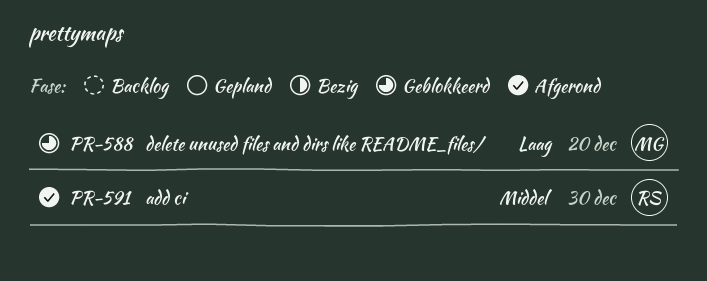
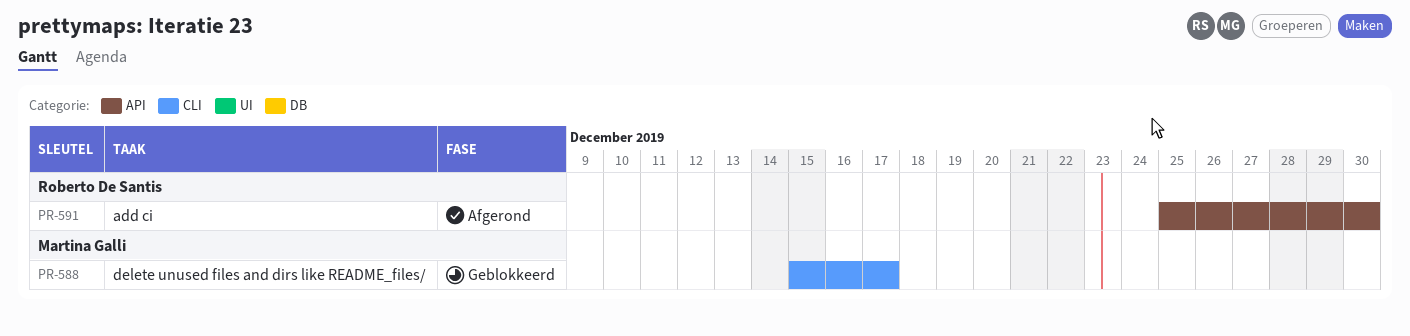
PR-588, due: Dec 20 -> Dec 17

